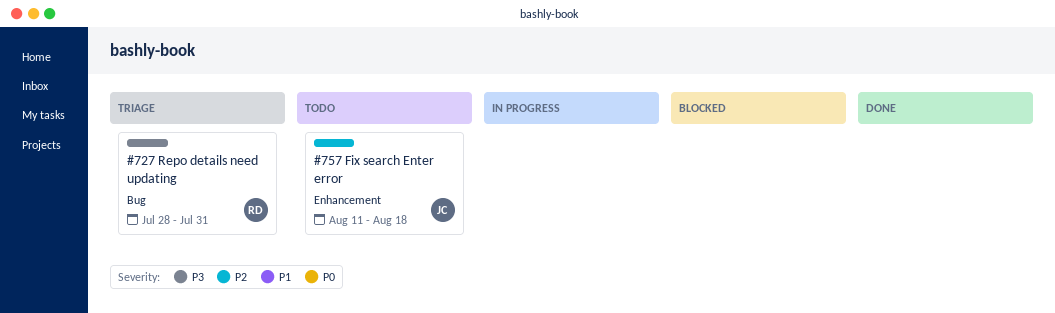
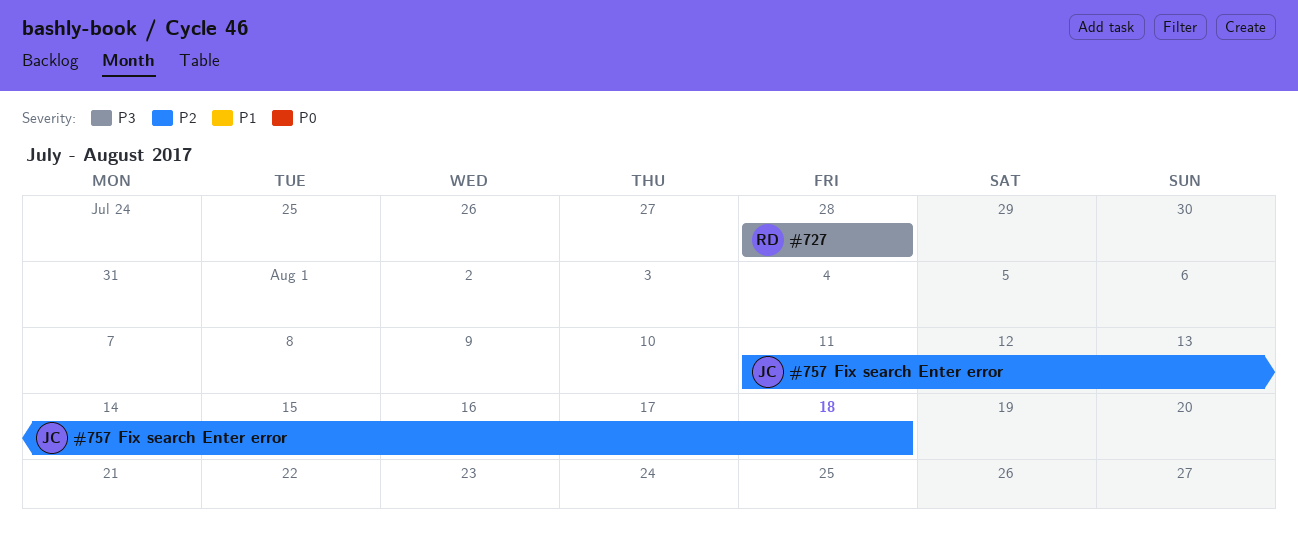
#727, due: Jul 31 -> Jul 28

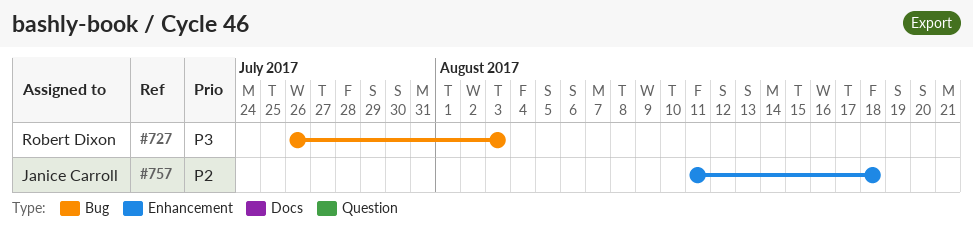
#727, start: Jul 28 -> Jul 26
#727, due: Jul 28 -> Aug 3

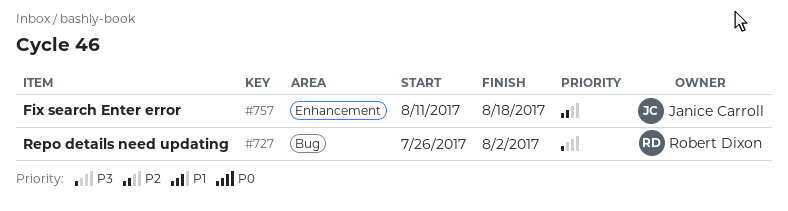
#727, due: Aug 3 -> Aug 2

